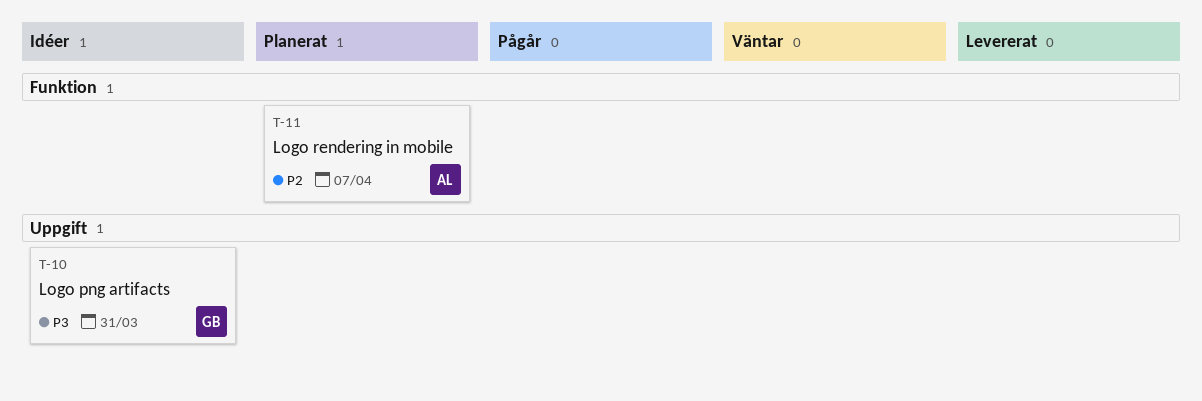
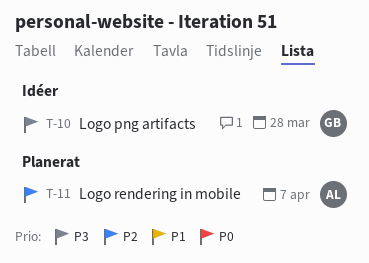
T-10, due: Mar 31 -> Mar 28

